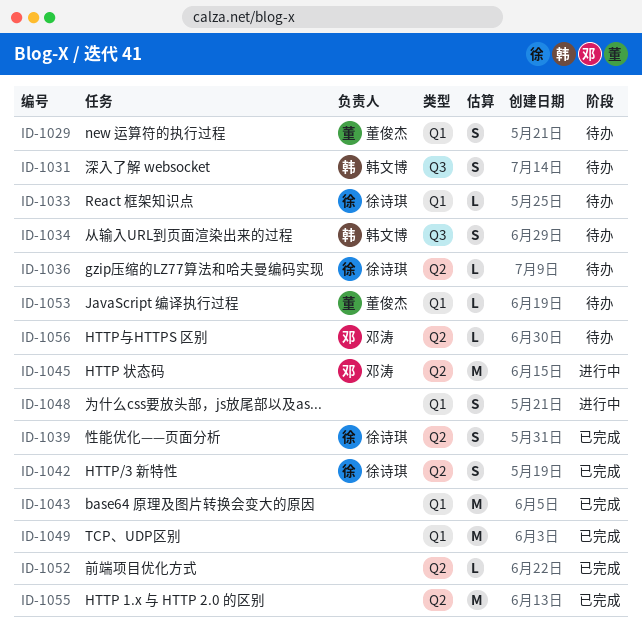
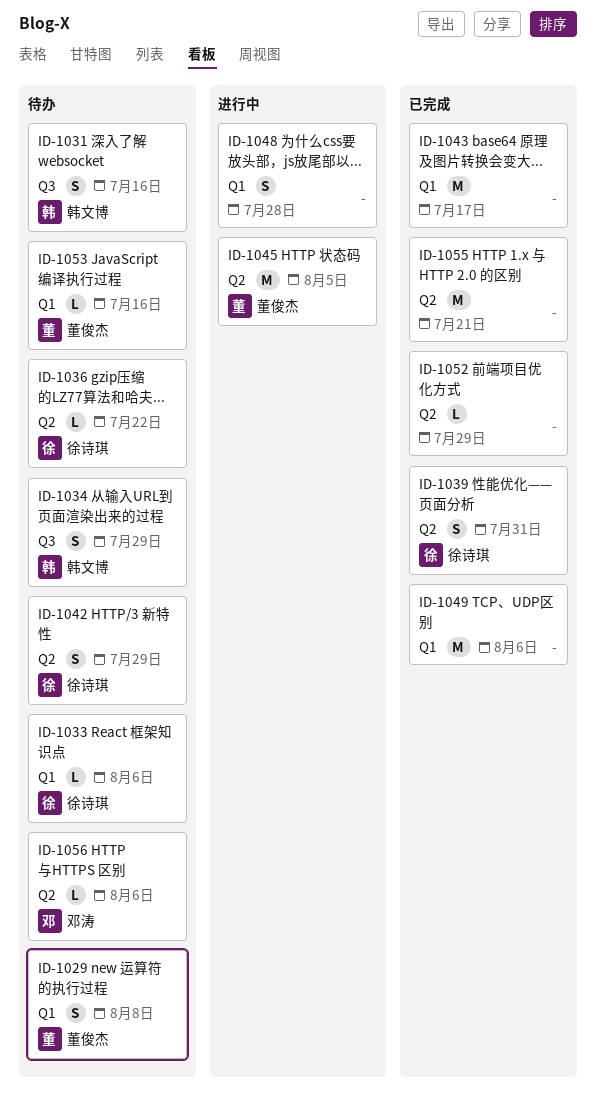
ID-1042, status: 已完成 -> 待办
ID-1045, owner: 邓涛 -> 董俊杰

